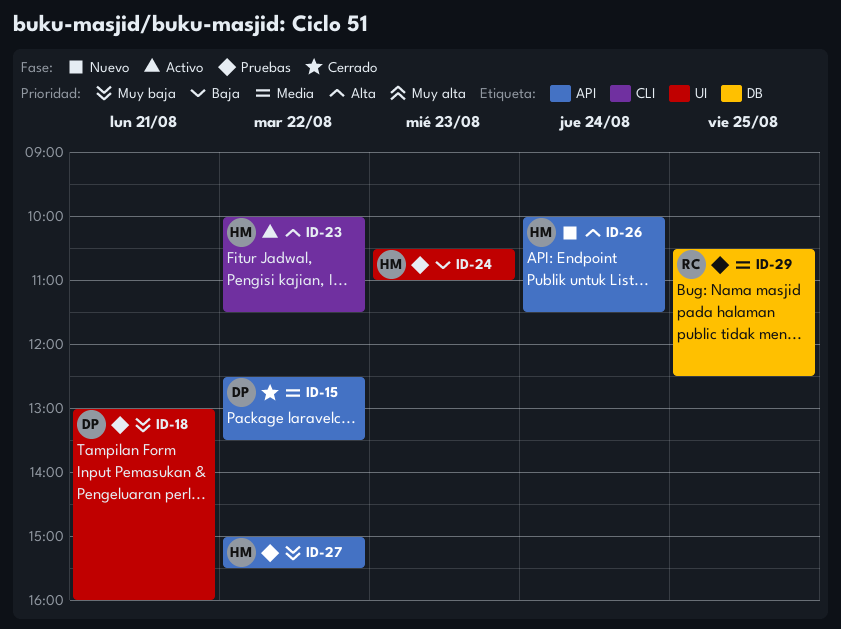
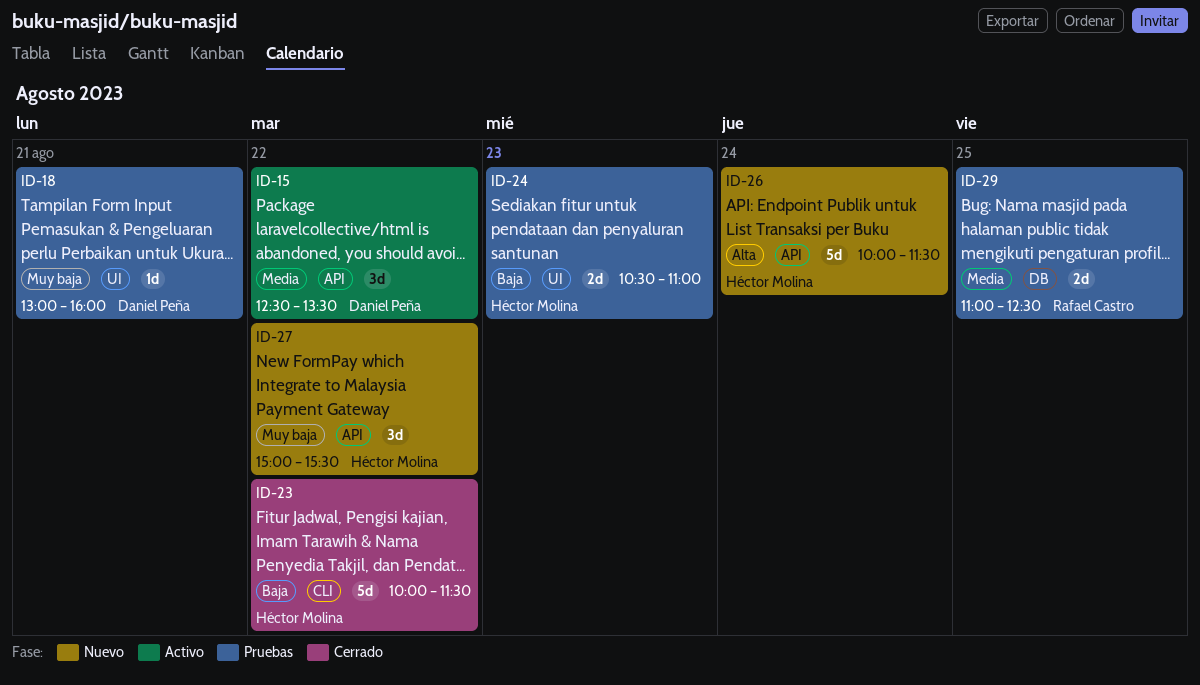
ID-15, status: Cerrado -> Activo
ID-23, status: Activo -> Cerrado
ID-23, priority: Alta -> Baja
ID-27, status: Pruebas -> Nuevo
ID-29, begins: 10:30 -> 11:00

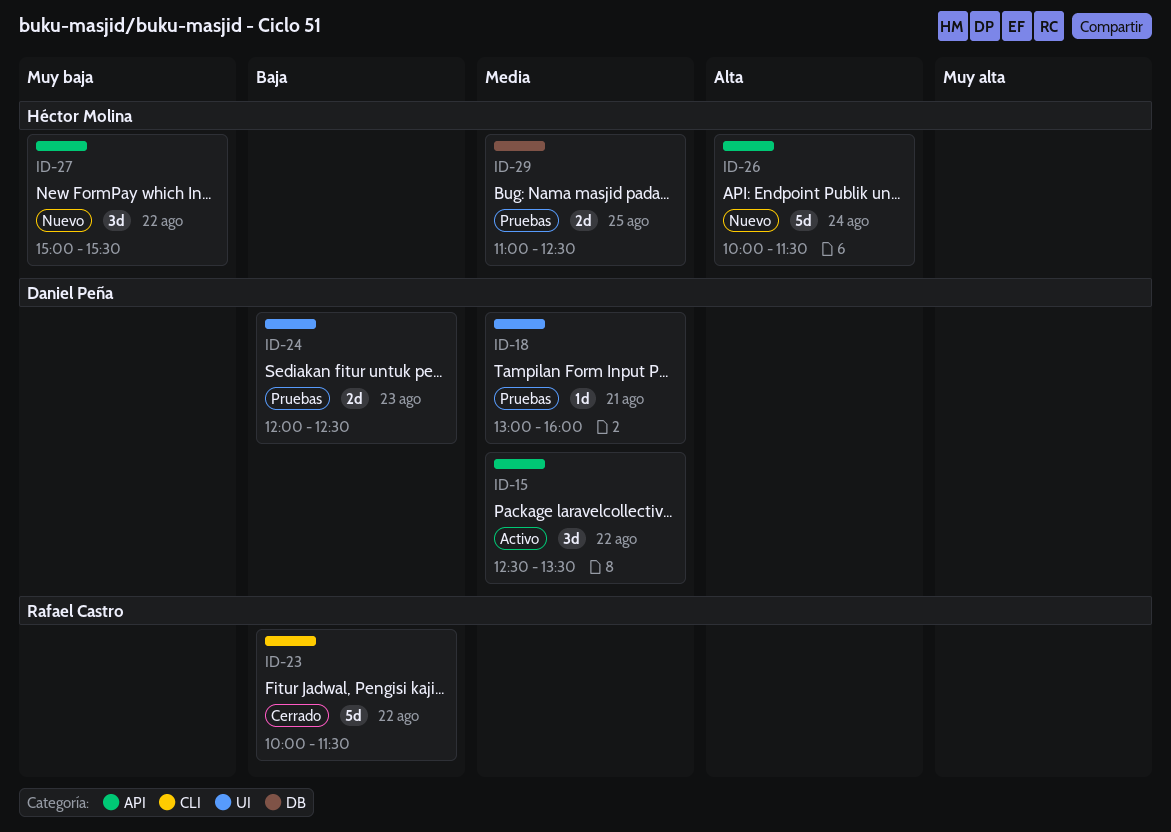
ID-18, priority: Muy baja -> Media
ID-23, owner: Héctor Molina -> Rafael Castro
ID-24, owner: Héctor Molina -> Daniel Peña
ID-24, begins: 10:30 -> 12:00
ID-24, ends: 11:00 -> 12:30
ID-29, owner: Rafael Castro -> Héctor Molina

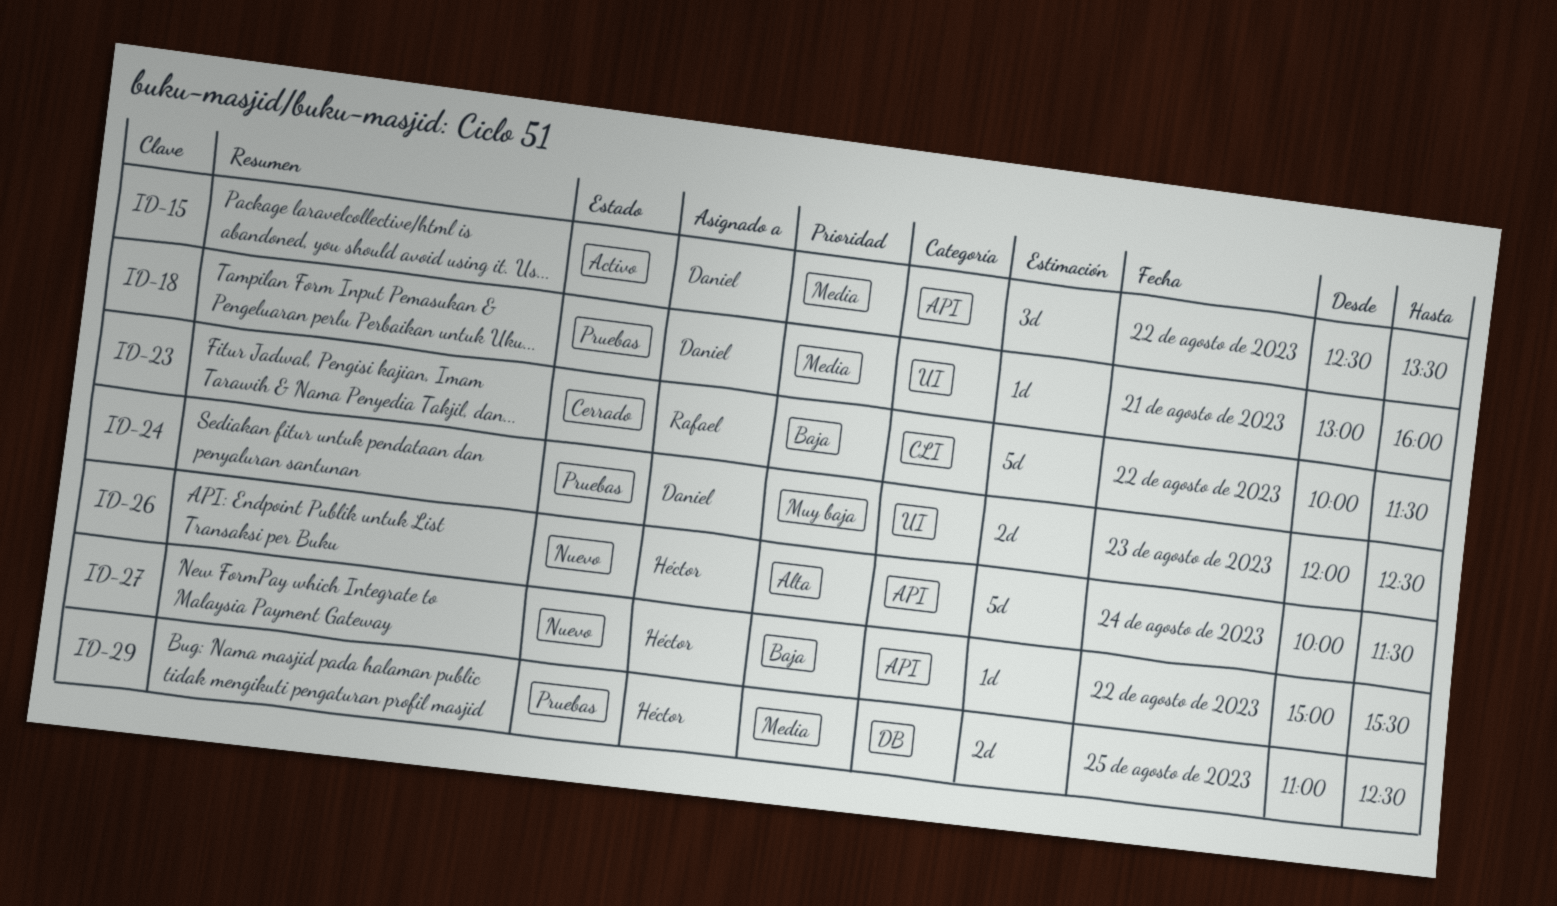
ID-24, priority: Baja -> Muy baja
ID-27, priority: Muy baja -> Baja
ID-27, estimate: 3d -> 1d

